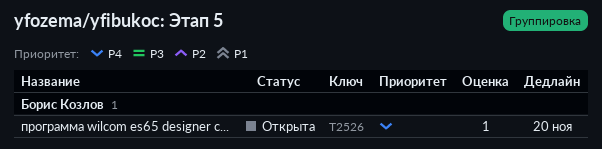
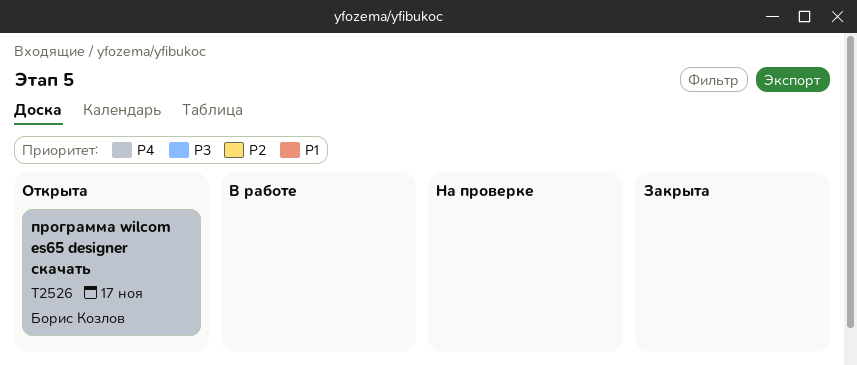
T2526, due: Nov 20 -> Nov 17

